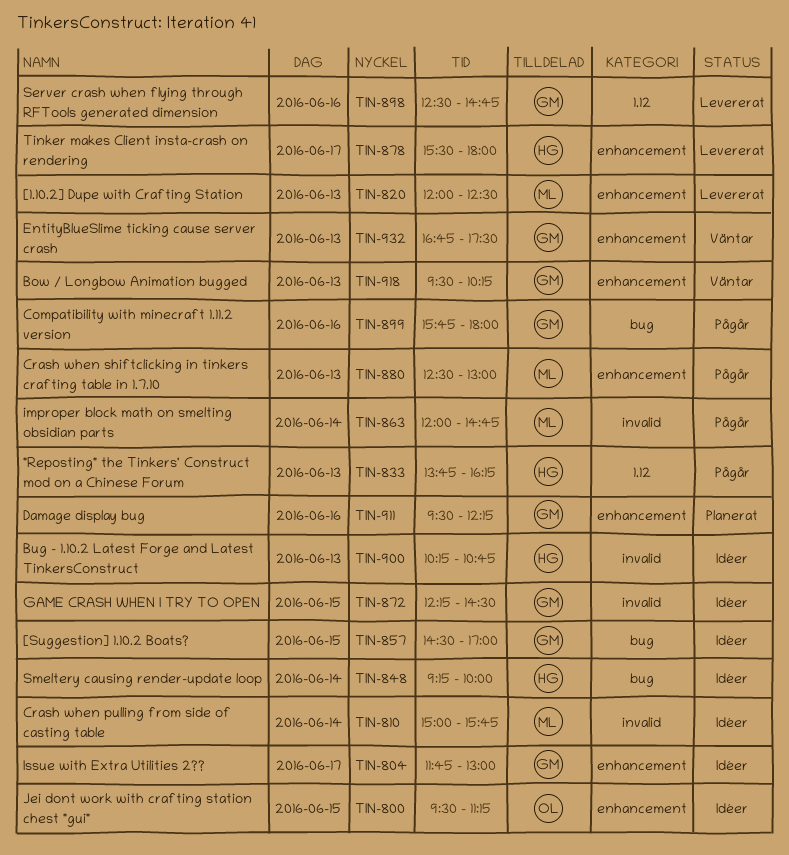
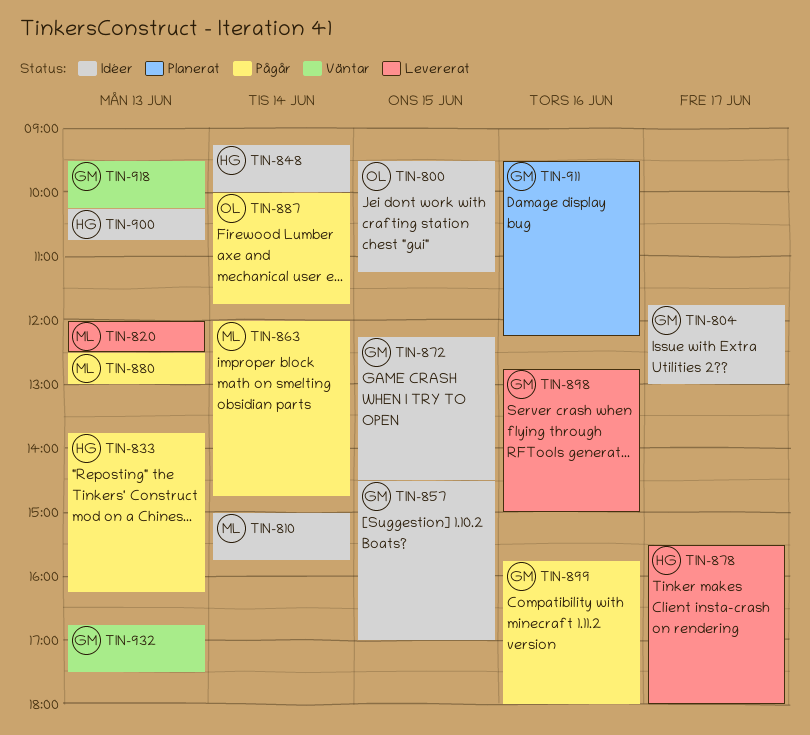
TIN-887: none -> present
TIN-898, begins: 12:30 -> 12:45
TIN-898, ends: 14:45 -> 15:00

